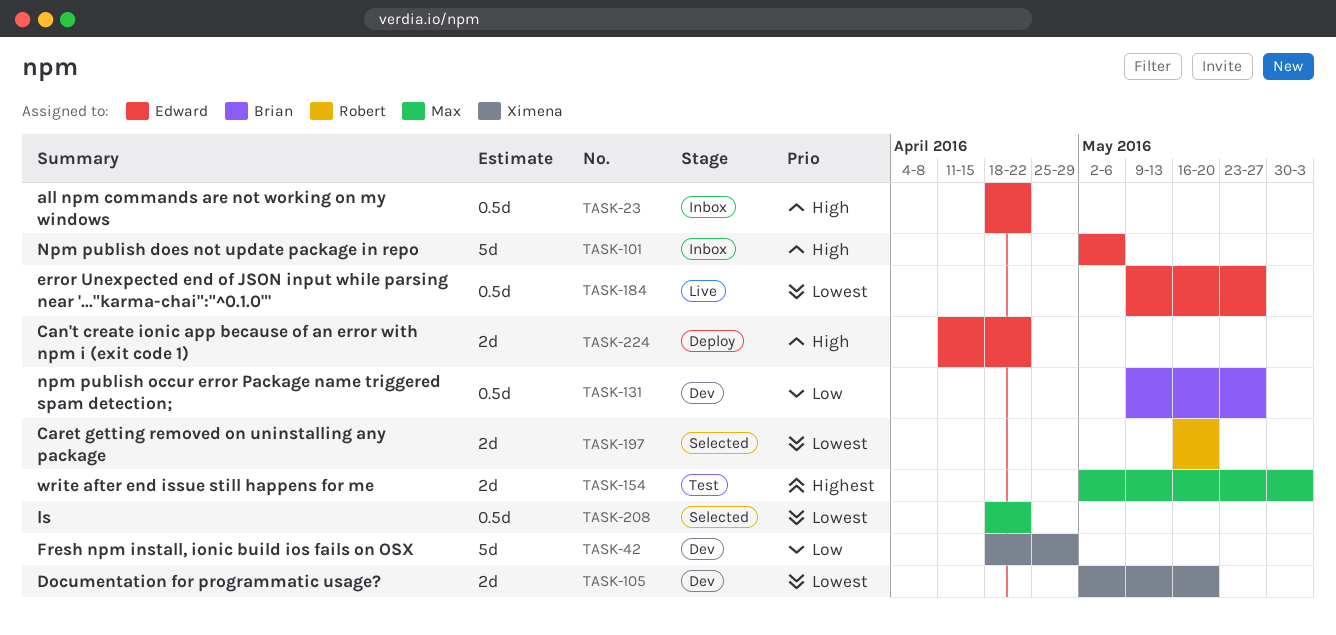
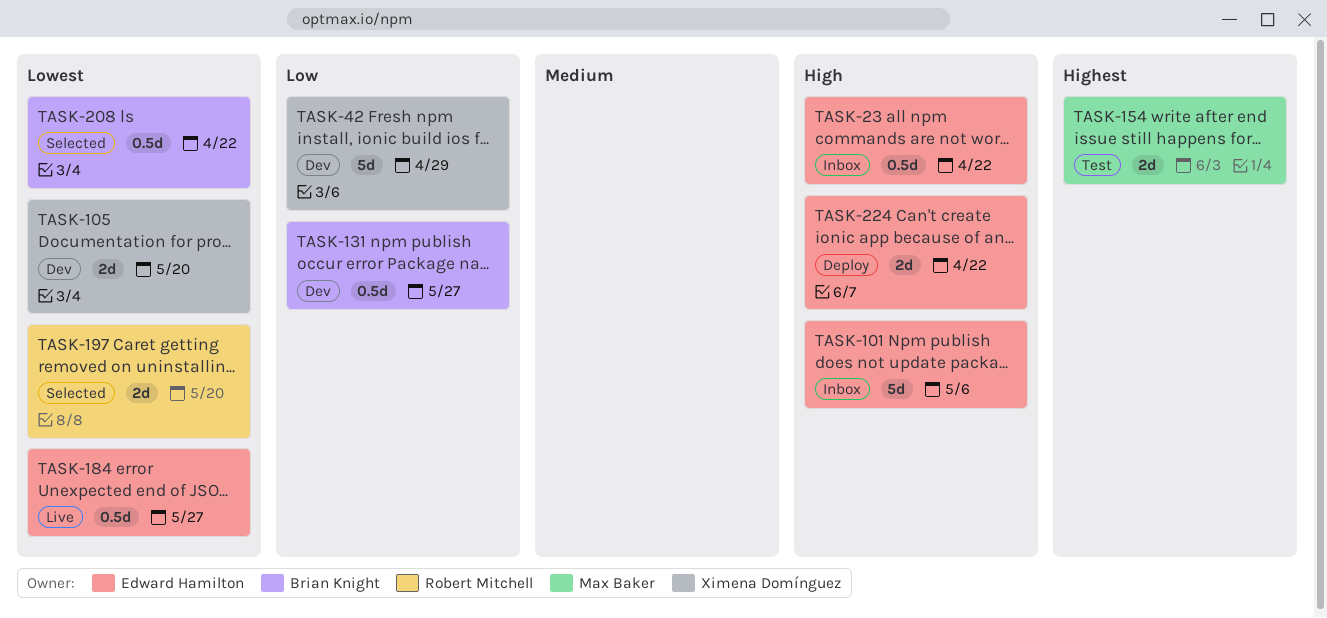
TASK-208, owner: Max Baker -> Brian Knight

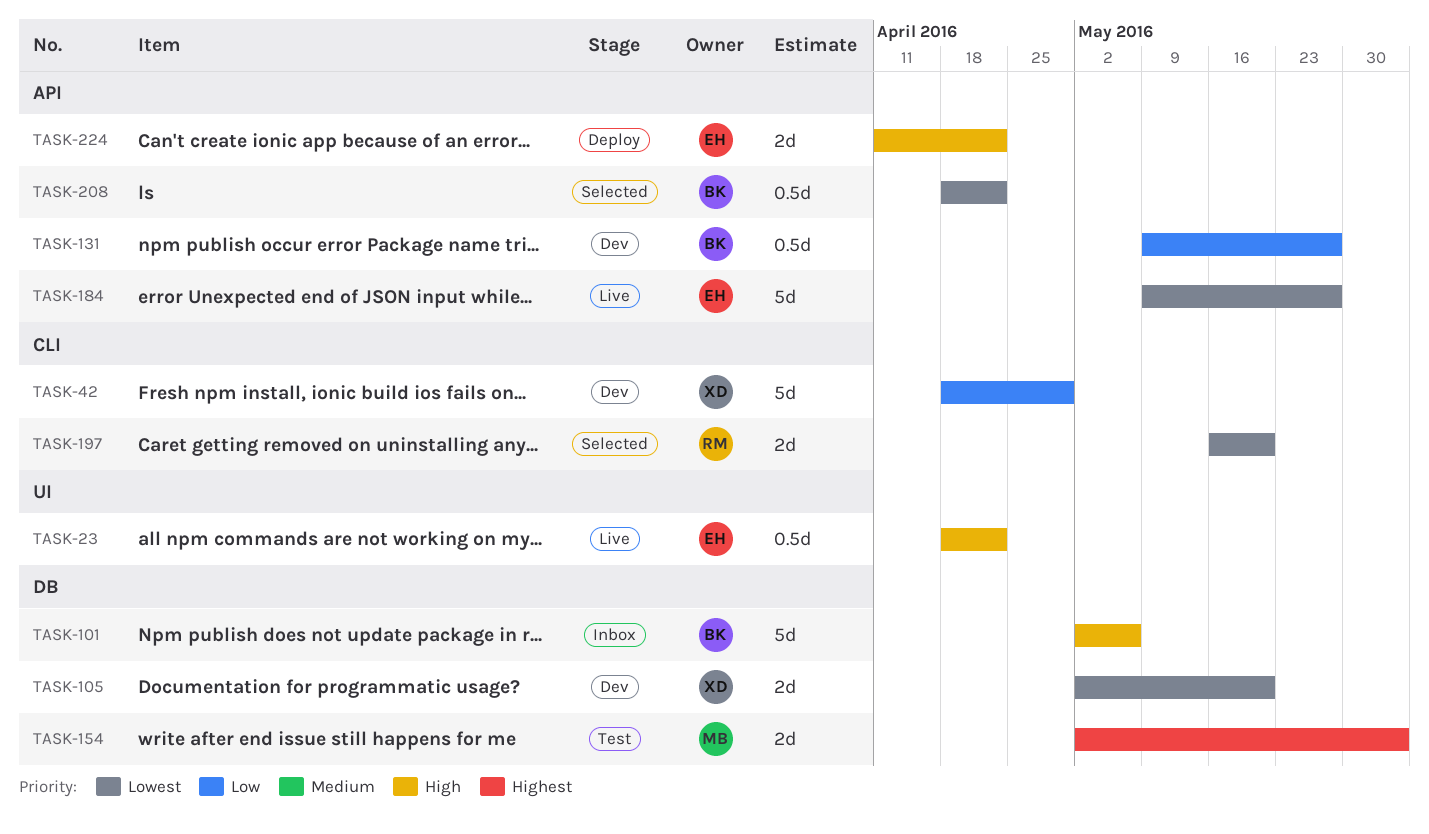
TASK-23, status: Inbox -> Live
TASK-101, owner: Edward Hamilton -> Brian Knight
TASK-184, estimate: 0.5d -> 5d

